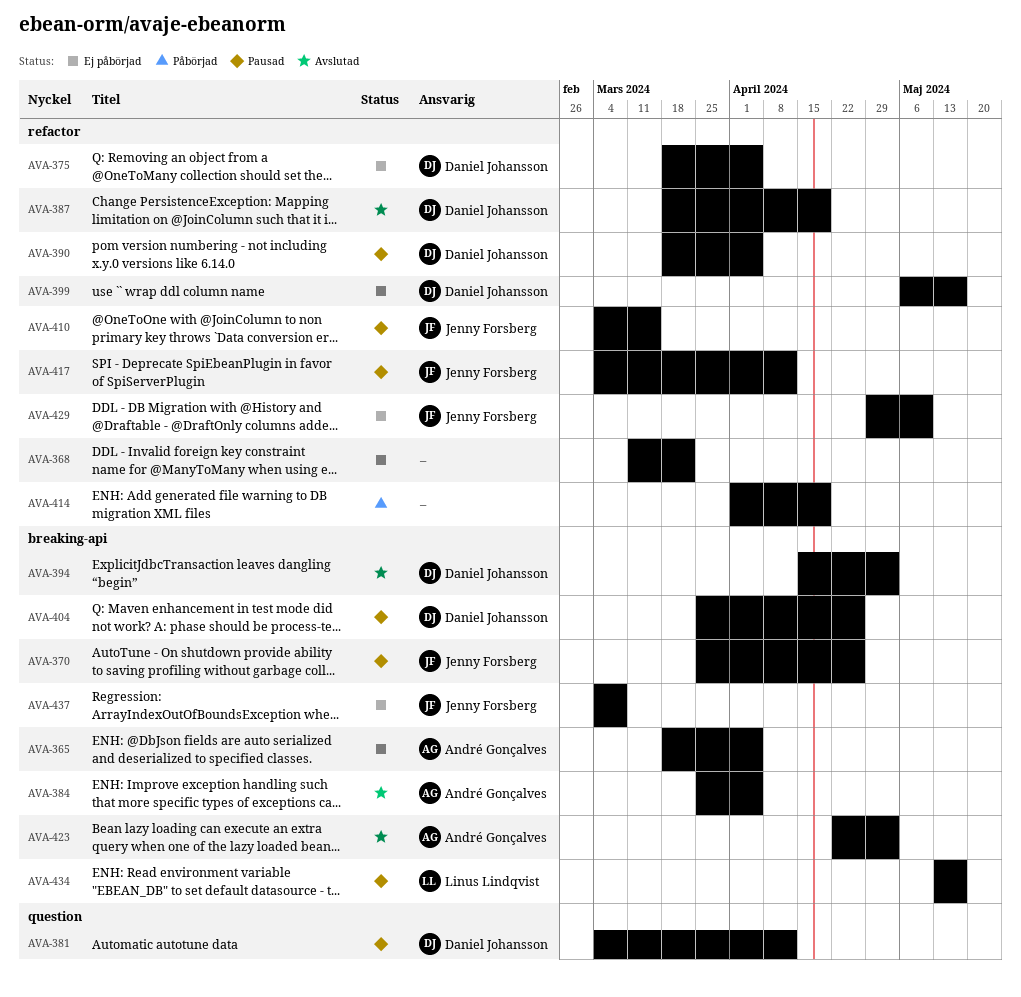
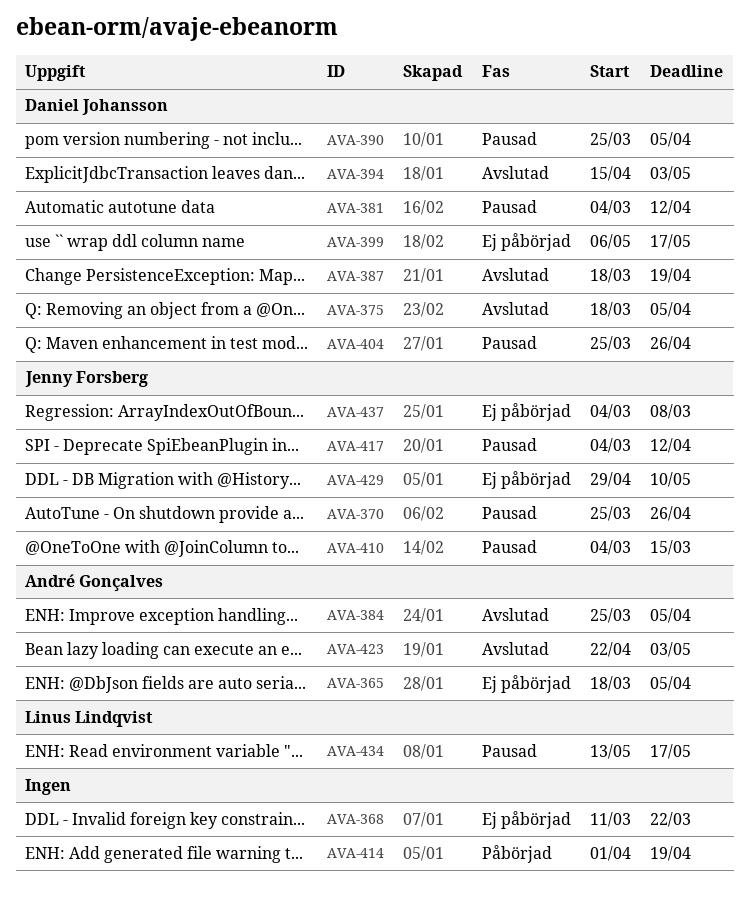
AVA-375, status: Ej påbörjad -> Avslutad
AVA-390, start: Mar 18 -> Mar 25

